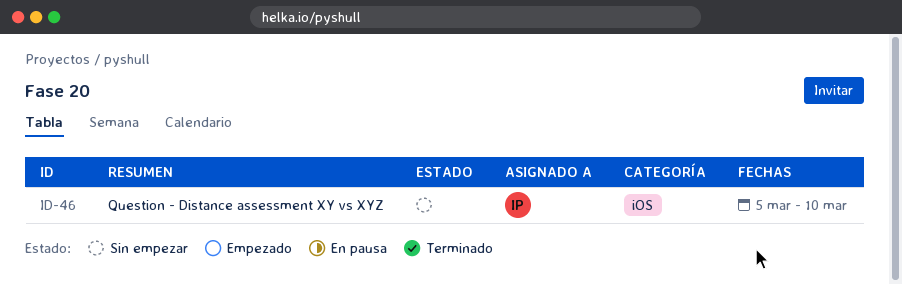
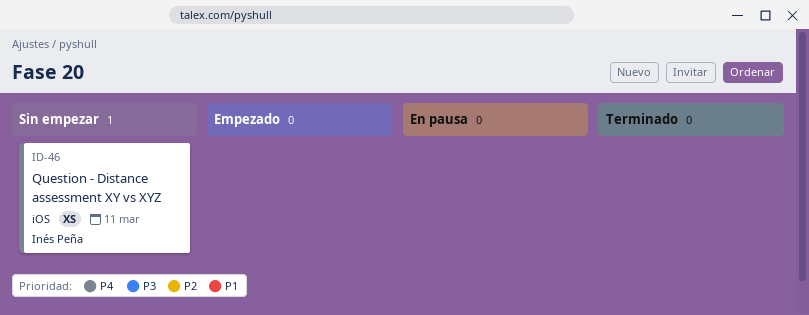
ID-46, due: Mar 10 -> Mar 11

